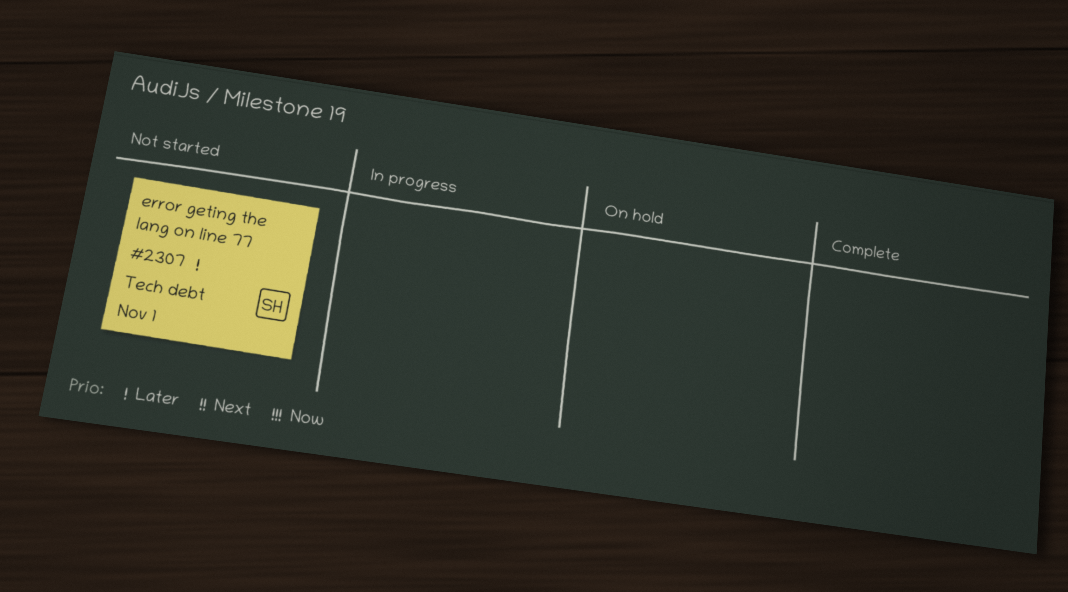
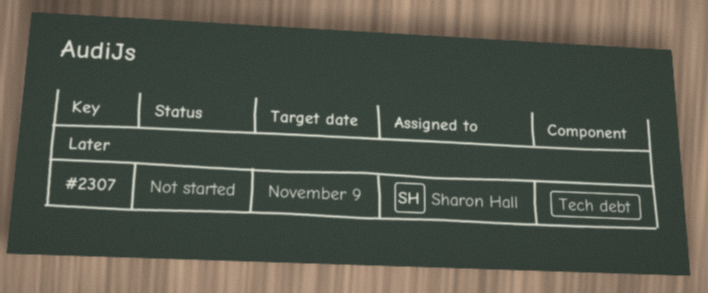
#2307, due: Nov 1 -> Nov 9

